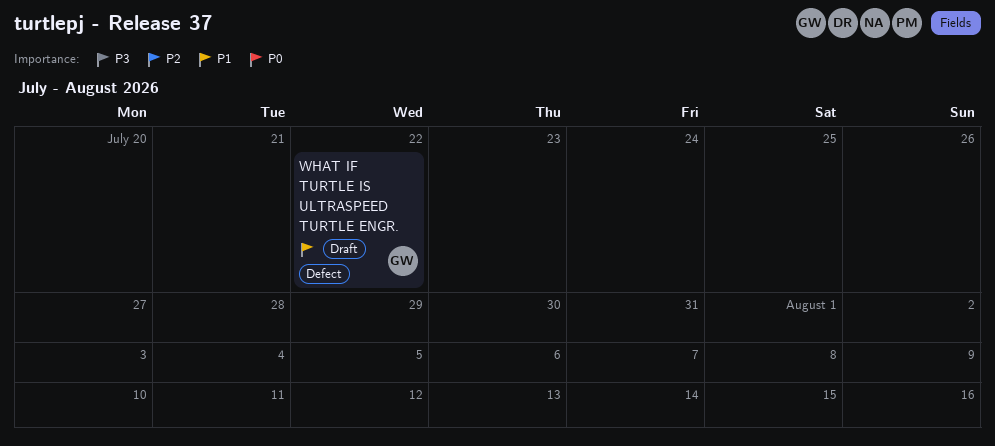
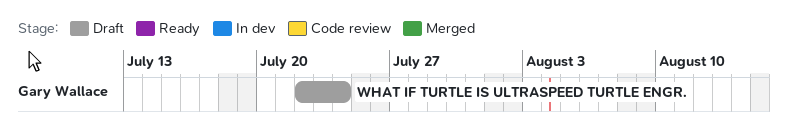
WHAT IF TURTLE IS ULTRASPEED TURTLE ENGR., due: Jul 22 -> Jul 24

